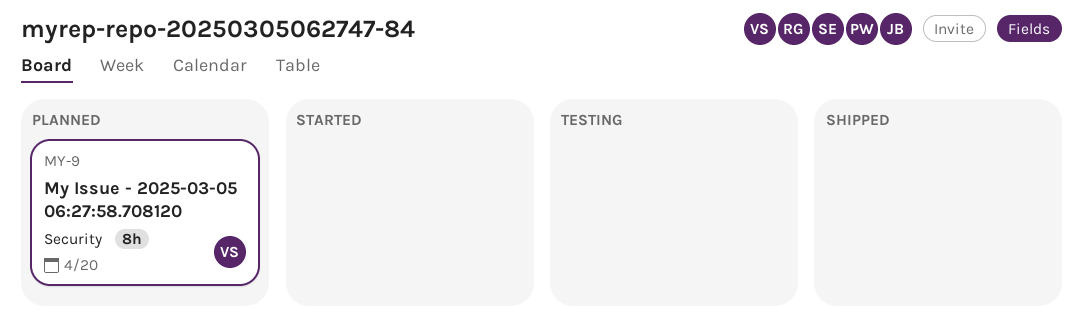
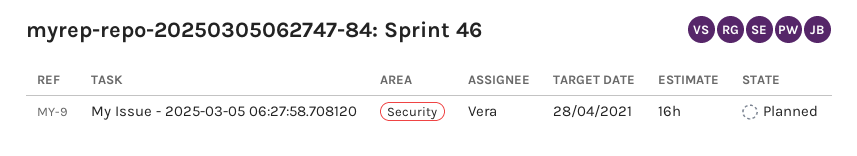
MY-9, estimate: 8h -> 16h
MY-9, due: Apr 20 -> Apr 28

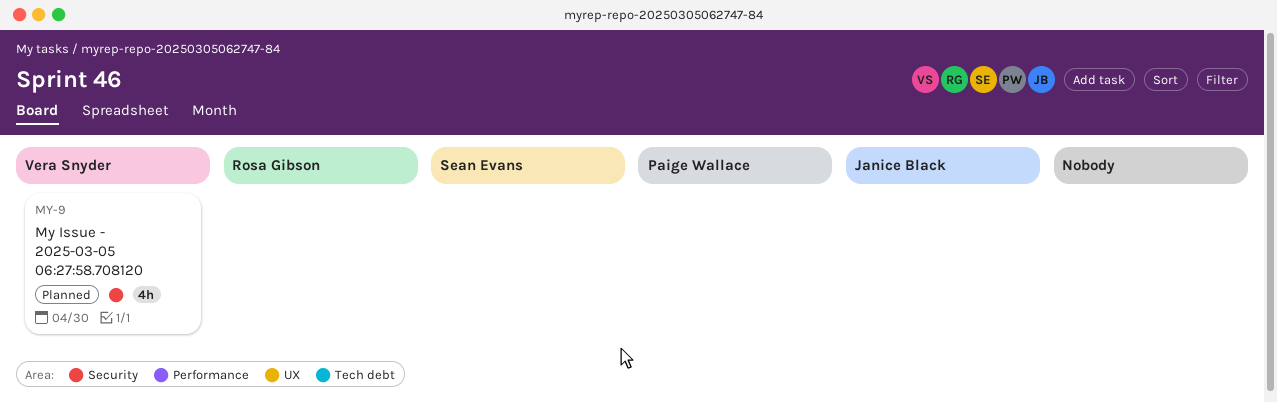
MY-9, estimate: 16h -> 4h
MY-9, due: Apr 28 -> Apr 30

